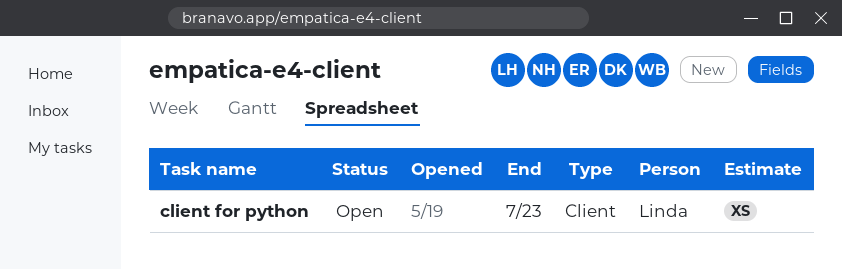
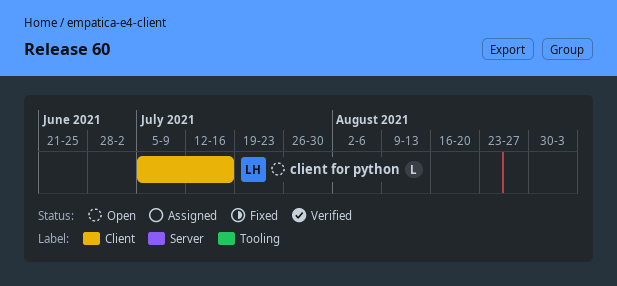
client for python, estimate: XS -> L
client for python, due: Jul 23 -> Jul 16

